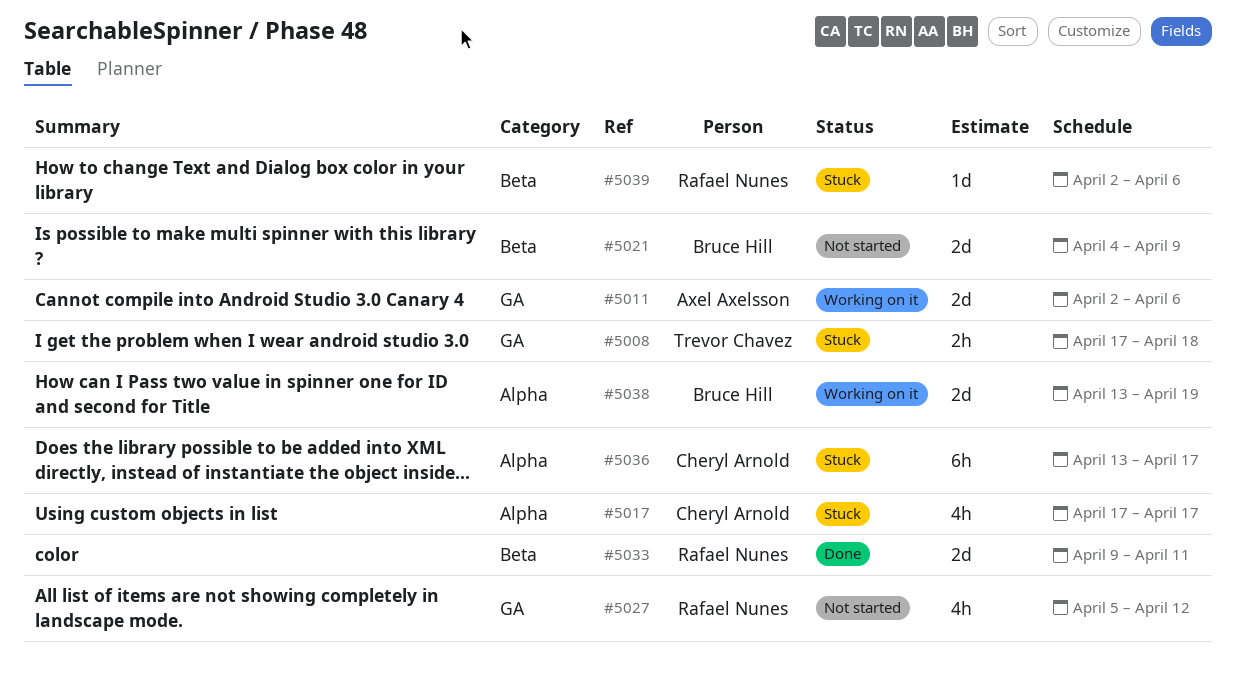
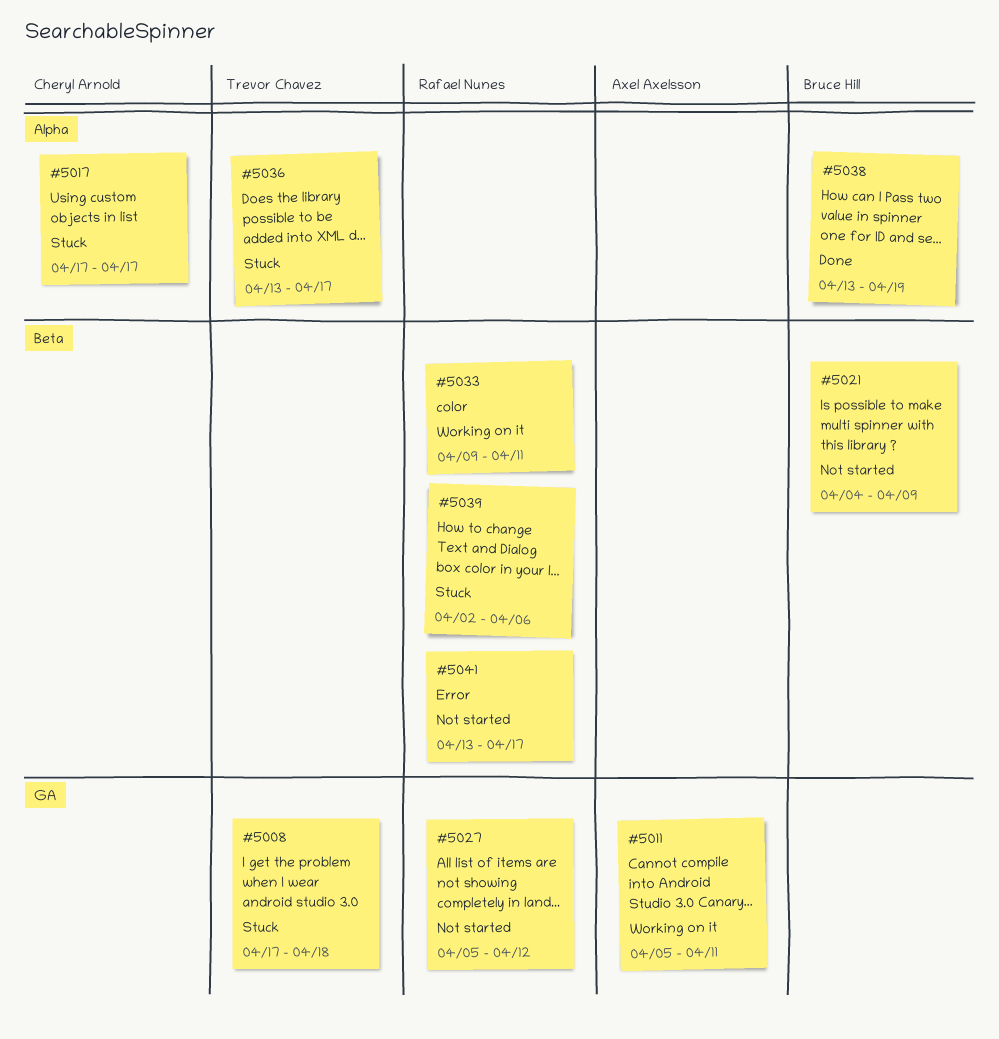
#5011, start: Apr 2 -> Apr 5
#5011, due: Apr 6 -> Apr 11
#5033, status: Done -> Working on it
#5036, owner: Cheryl Arnold -> Trevor Chavez
#5038, status: Working on it -> Done
#5041: none -> present

